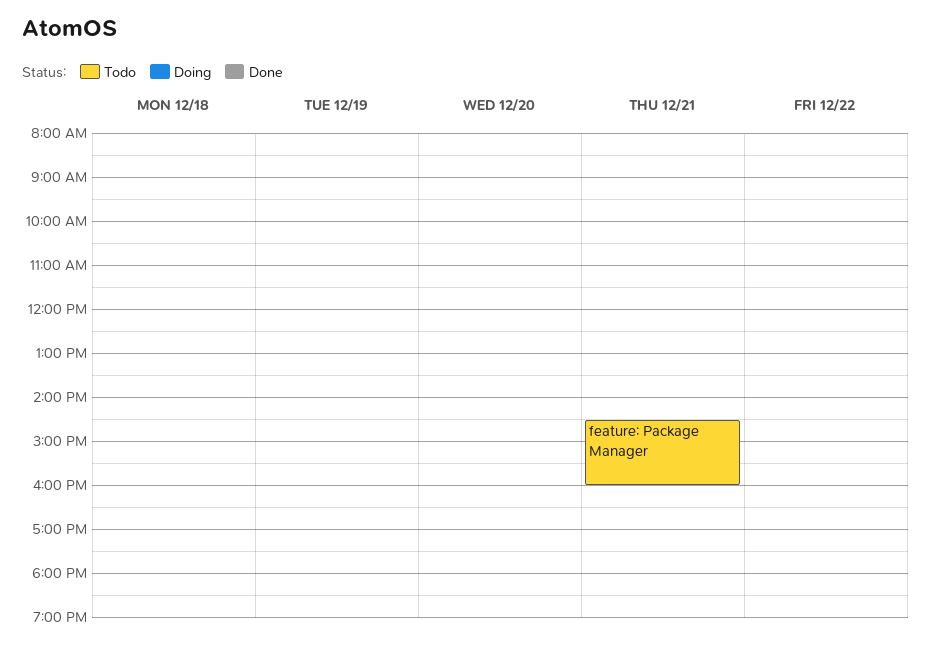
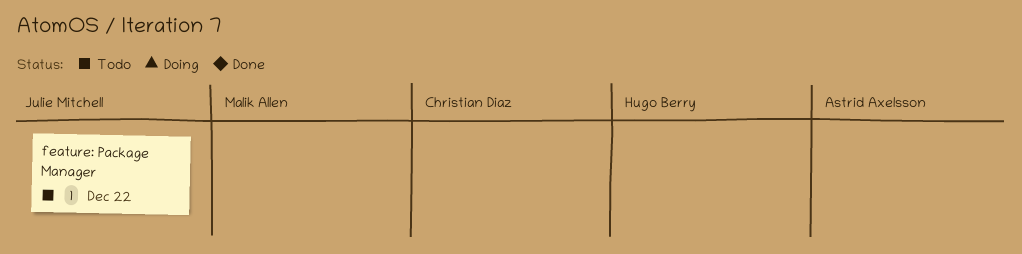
feature: Package Manager, day: Dec 21 -> Dec 22

